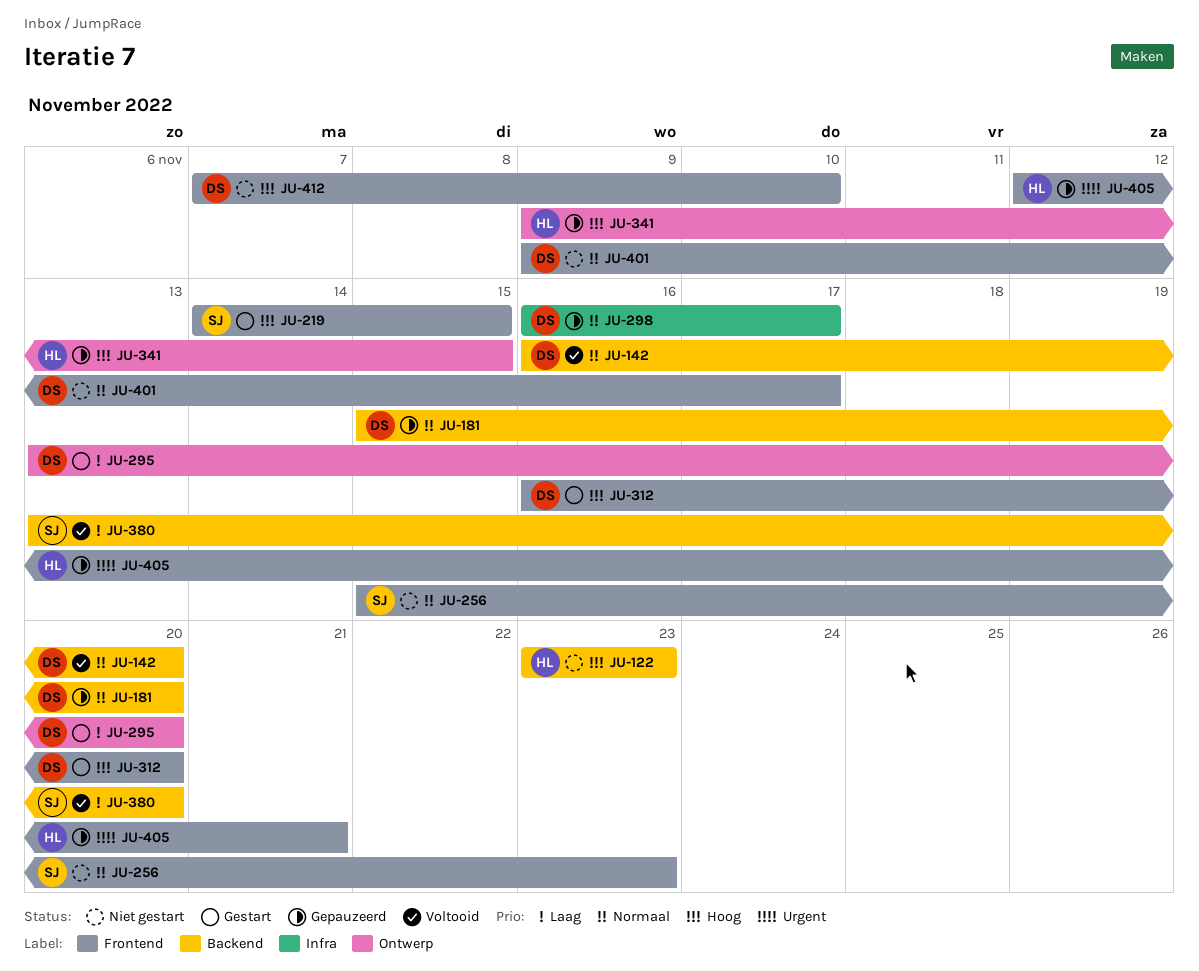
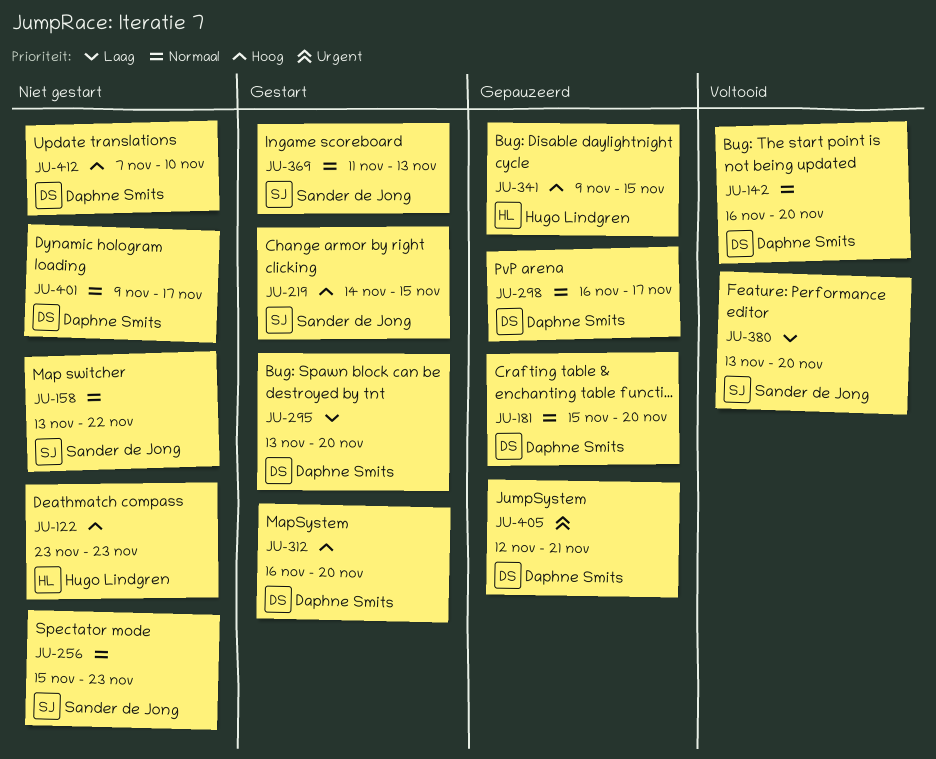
JU-158: none -> present
JU-369: none -> present
JU-405, owner: Hugo Lindgren -> Daphne Smits

